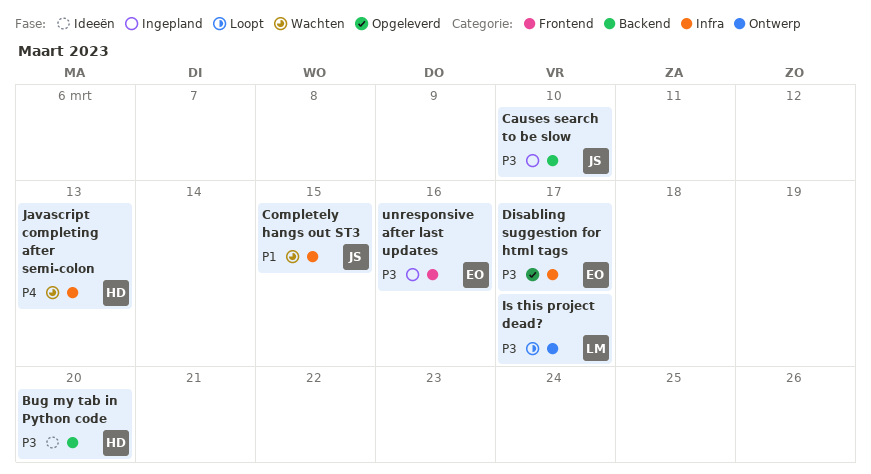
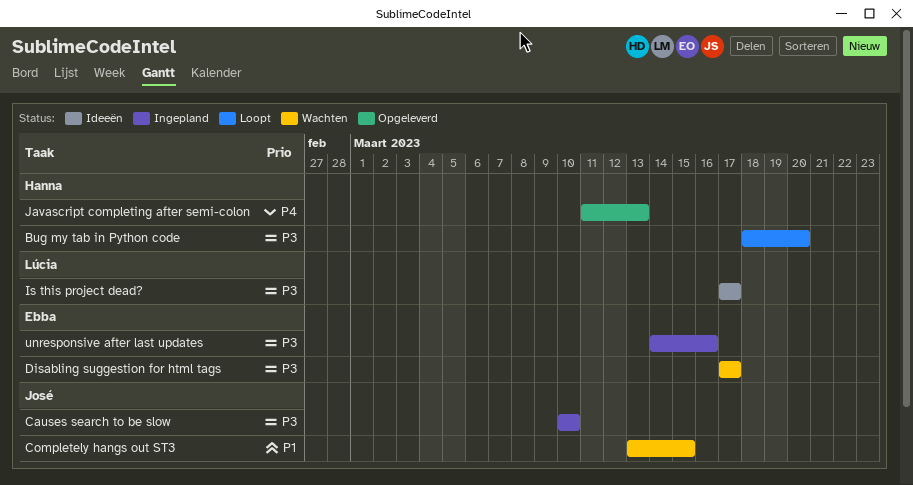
Bug my tab in Python code, status: Ideeën -> Loopt
Disabling suggestion for html tags, status: Opgeleverd -> Wachten
Is this project dead?, status: Loopt -> Ideeën
Javascript completing after semi-colon, status: Wachten -> Opgeleverd

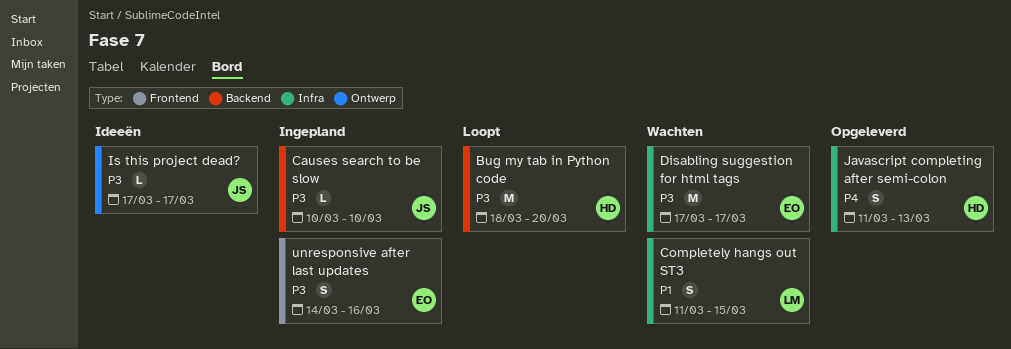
Completely hangs out ST3, owner: José -> Lúcia
Completely hangs out ST3, start: Mar 13 -> Mar 11
Is this project dead?, owner: Lúcia -> José

